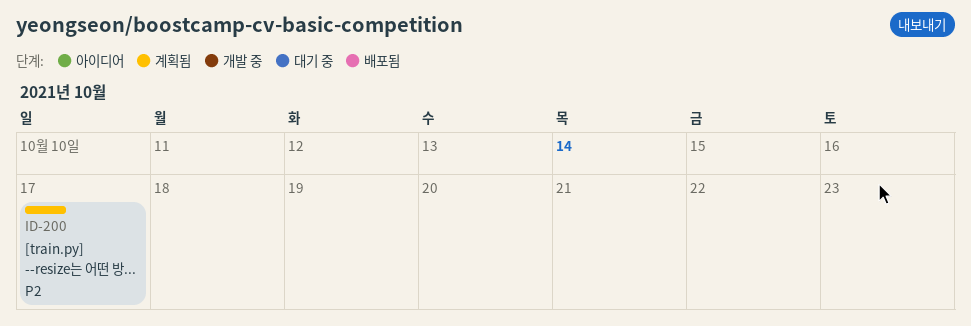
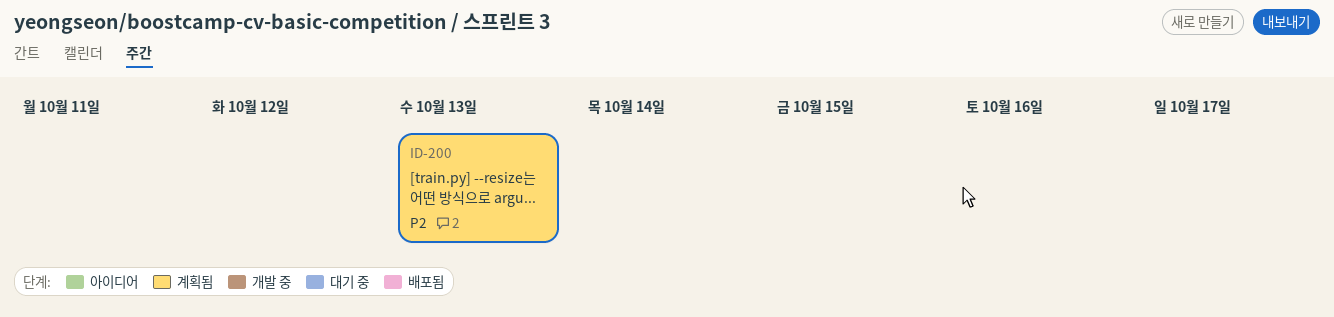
ID-200, due: Oct 17 -> Oct 13

